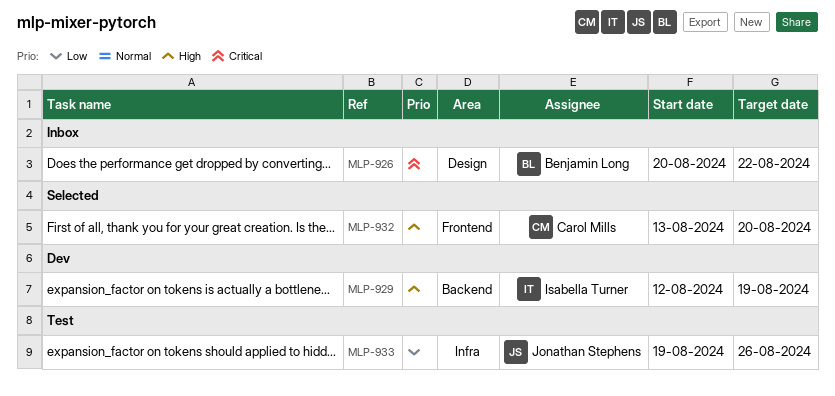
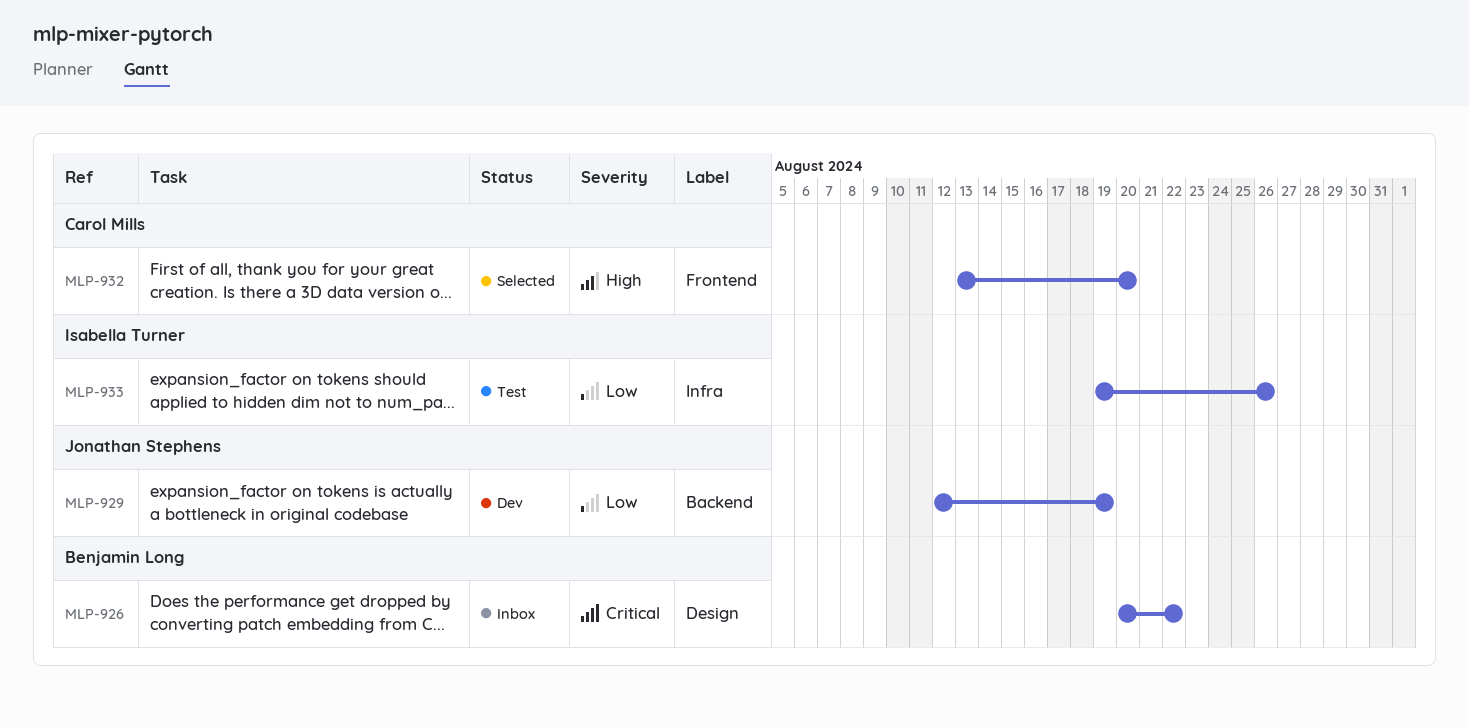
MLP-929, owner: Isabella Turner -> Jonathan Stephens
MLP-929, priority: High -> Low
MLP-933, owner: Jonathan Stephens -> Isabella Turner

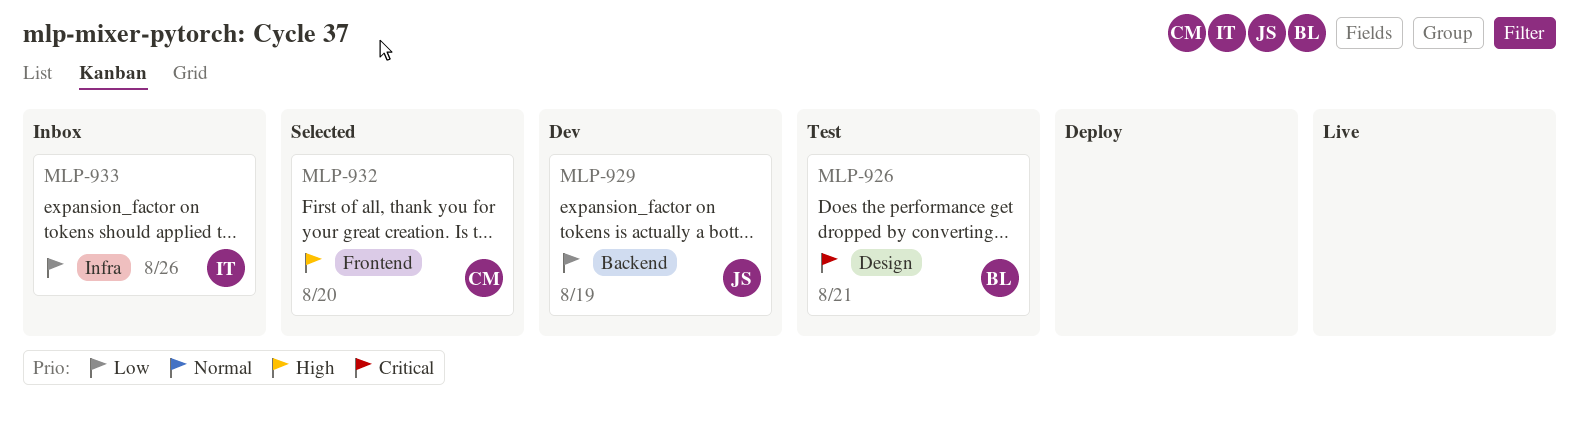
MLP-926, status: Inbox -> Test
MLP-926, due: Aug 22 -> Aug 21
MLP-933, status: Test -> Inbox

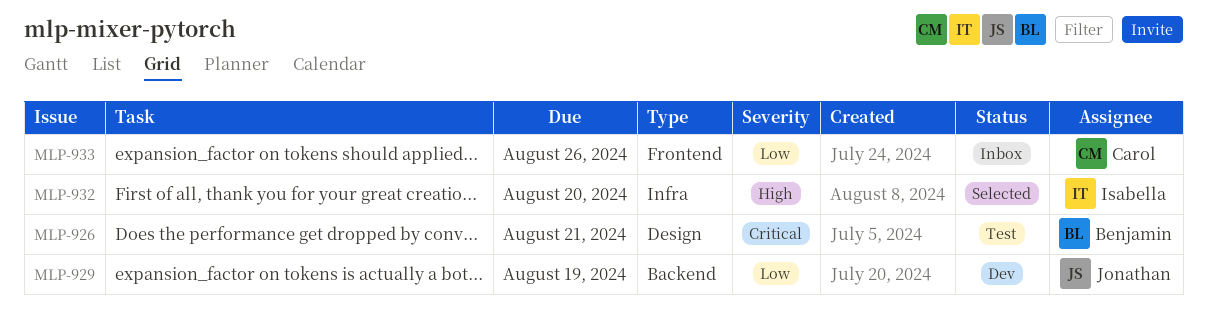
MLP-932, owner: Carol -> Isabella
MLP-932, label: Frontend -> Infra
MLP-933, owner: Isabella -> Carol
MLP-933, label: Infra -> Frontend

